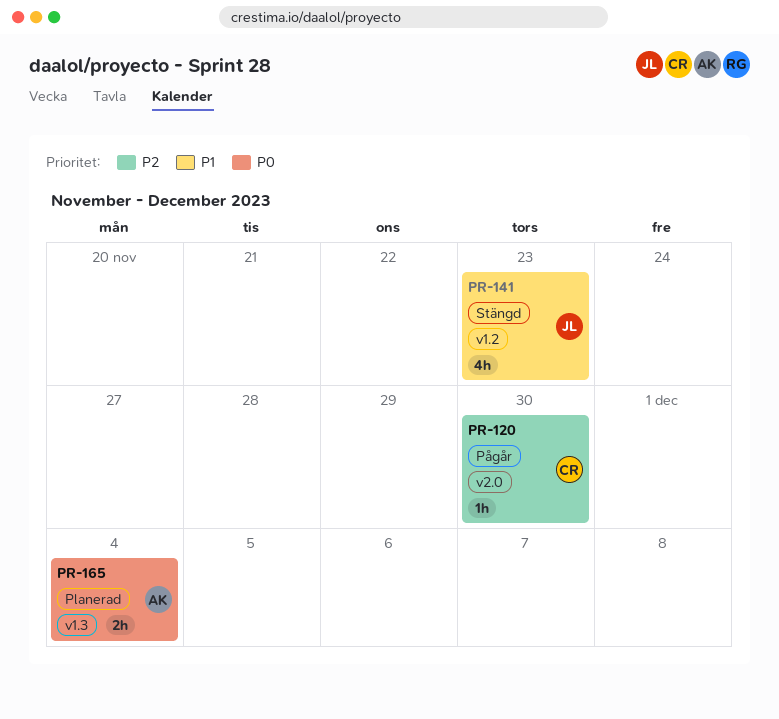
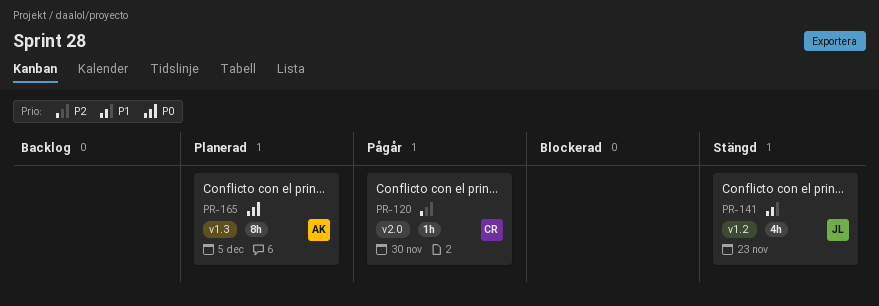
PR-165, estimate: 2h -> 8h
PR-165, due: Dec 4 -> Dec 5

